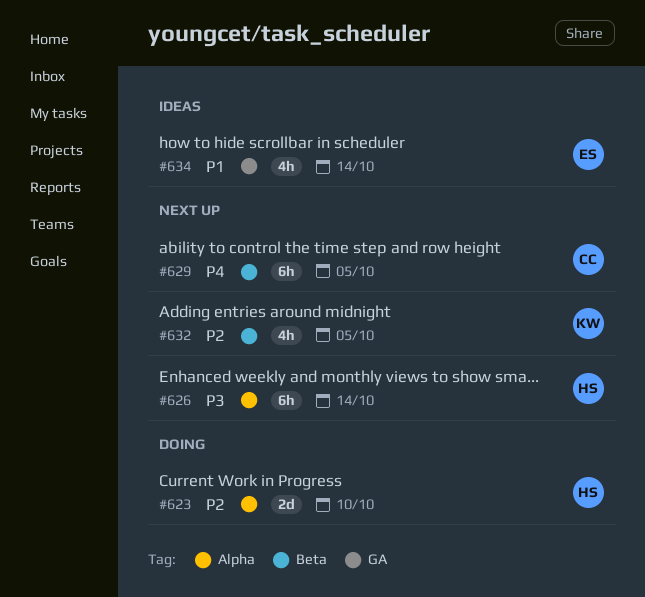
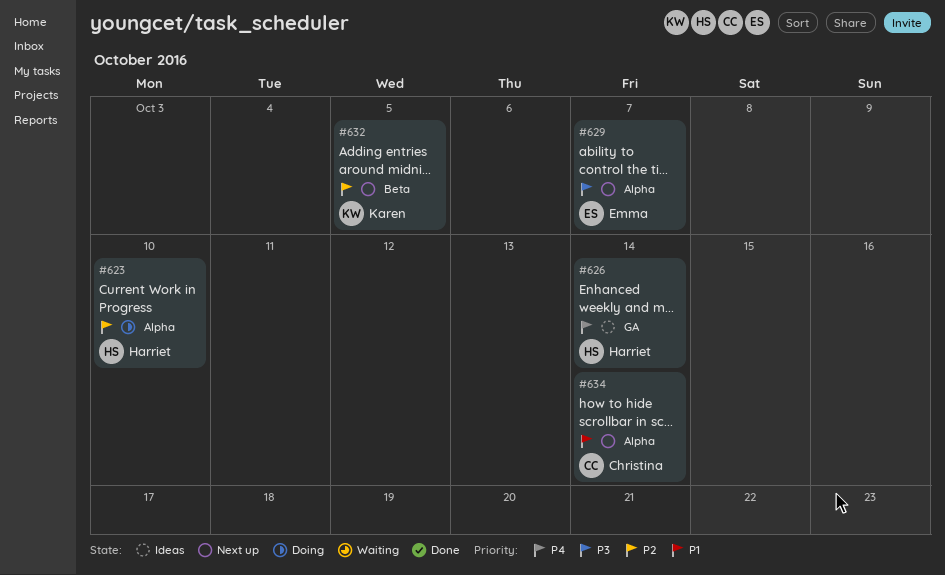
#626, status: Next up -> Ideas
#626, priority: P3 -> P4
#626, label: Alpha -> GA
#629, owner: Christina -> Emma
#629, priority: P4 -> P3
#629, label: Beta -> Alpha
#629, due: Oct 5 -> Oct 7
#634, status: Ideas -> Next up
#634, owner: Emma -> Christina
#634, label: GA -> Alpha

